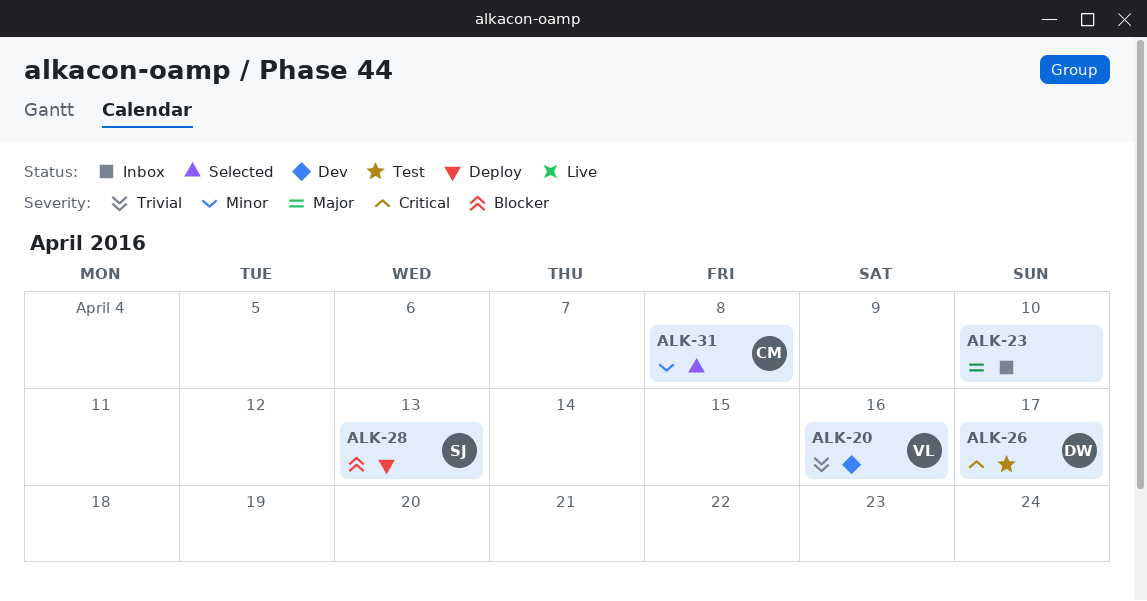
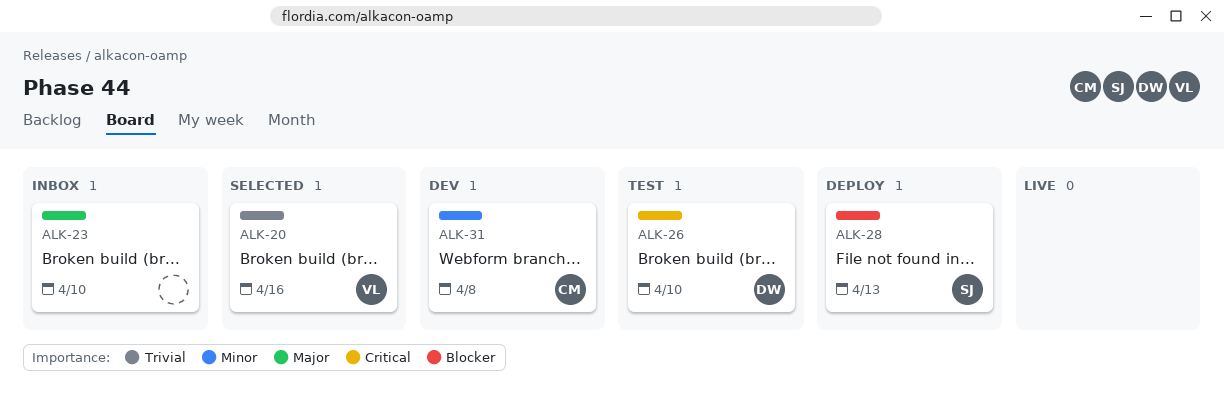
ALK-20, status: Dev -> Selected
ALK-26, due: Apr 17 -> Apr 10
ALK-31, status: Selected -> Dev

